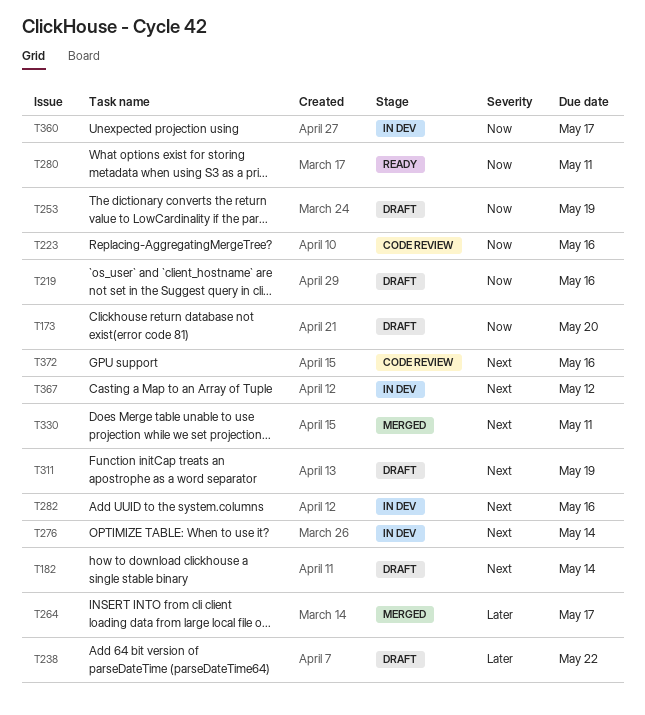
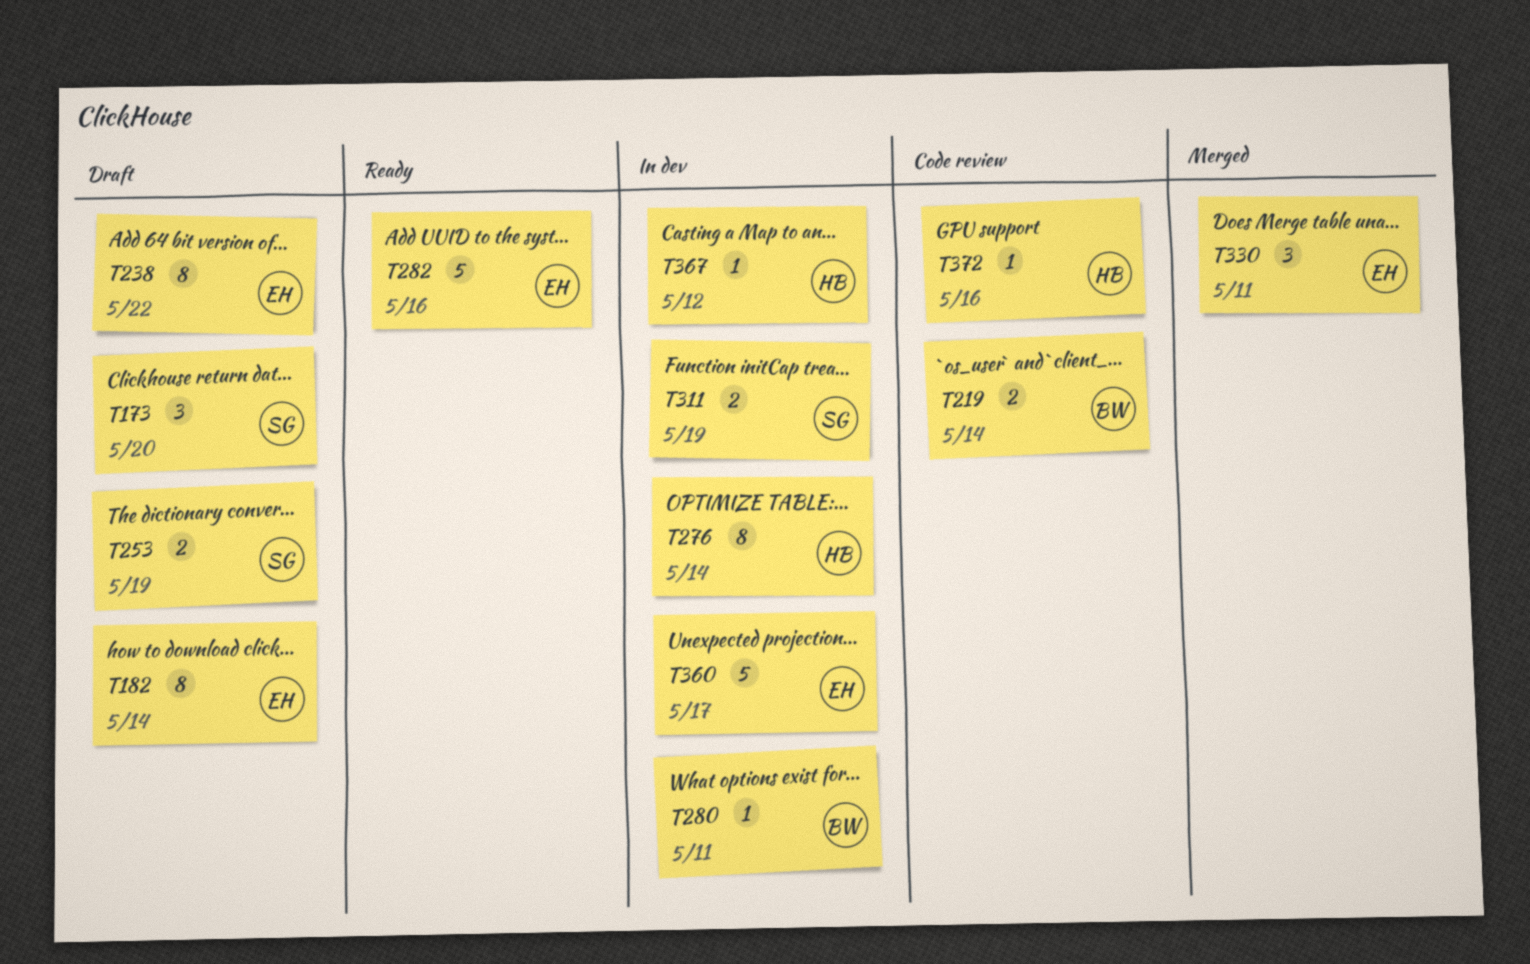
T219, status: Draft -> Code review
T219, due: May 16 -> May 14
T223: present -> none
T264: present -> none
T280, status: Ready -> In dev
T282, status: In dev -> Ready
T311, status: Draft -> In dev

